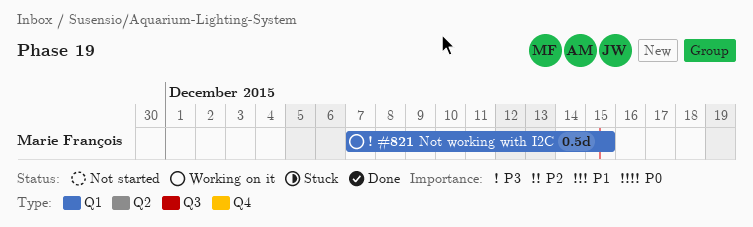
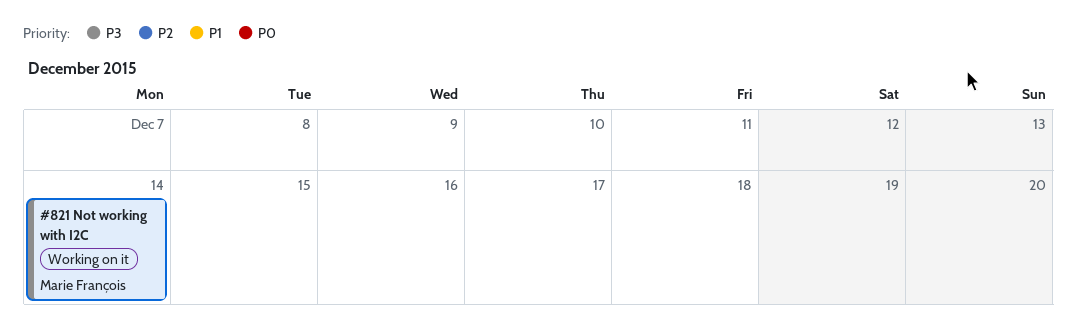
#821, due: Dec 15 -> Dec 14

